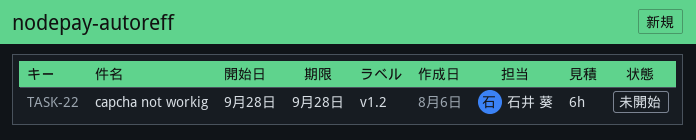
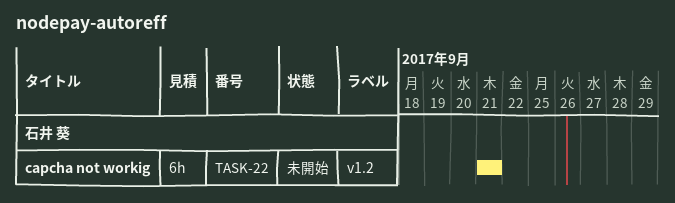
TASK-22, start: Sep 28 -> Sep 21
TASK-22, due: Sep 28 -> Sep 21

